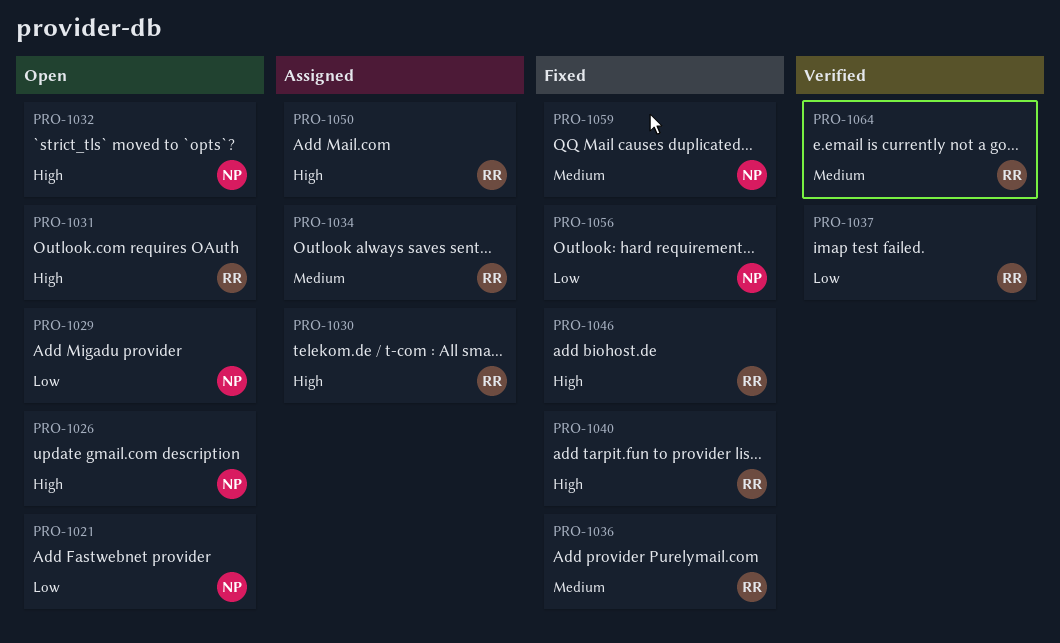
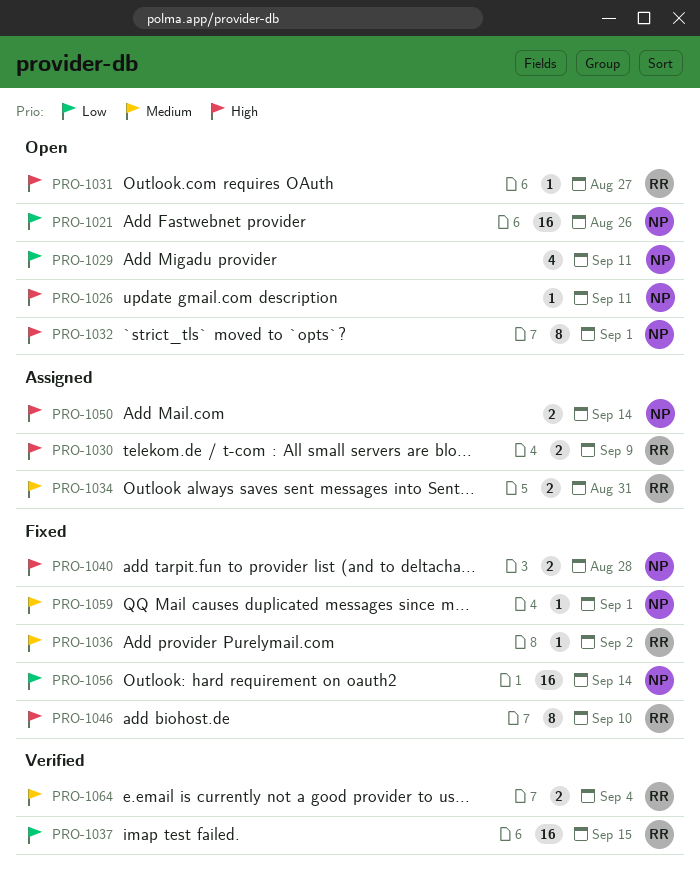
PRO-1040, owner: RR -> NP
PRO-1050, owner: RR -> NP

